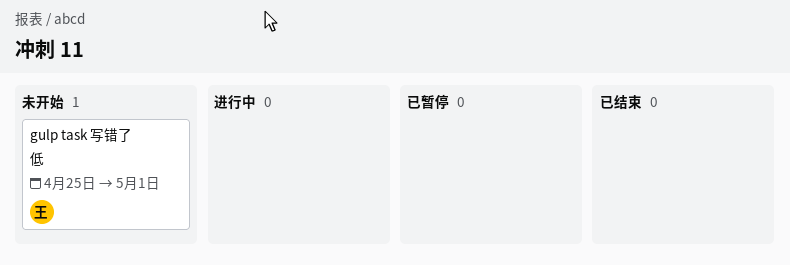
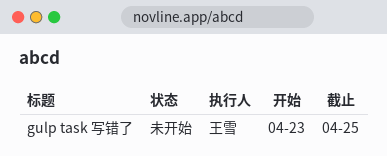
gulp task 写错了, start: Apr 25 -> Apr 23
gulp task 写错了, due: May 1 -> Apr 25

